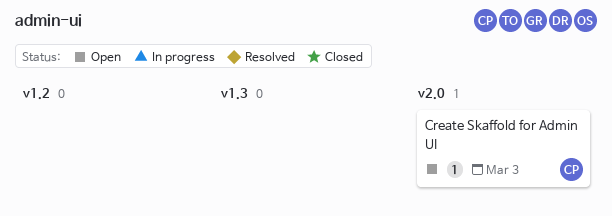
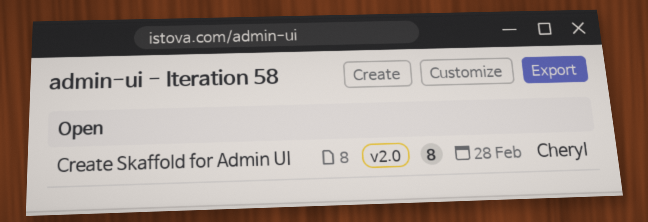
Create Skaffold for Admin UI, estimate: 1 -> 8
Create Skaffold for Admin UI, due: Mar 3 -> Feb 28

